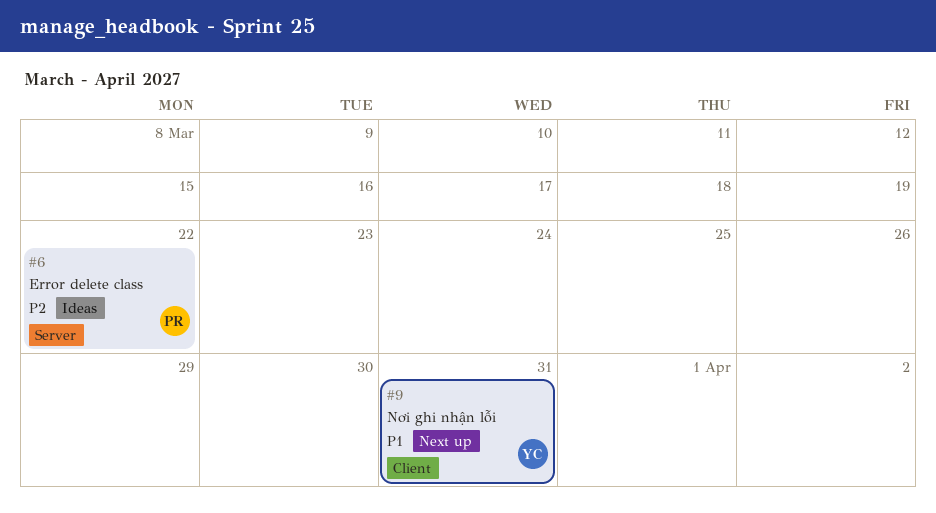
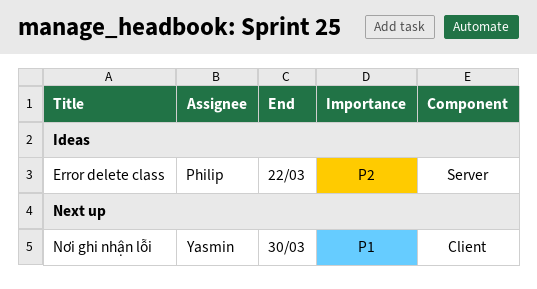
Nơi ghi nhận lỗi, due: Mar 31 -> Mar 30

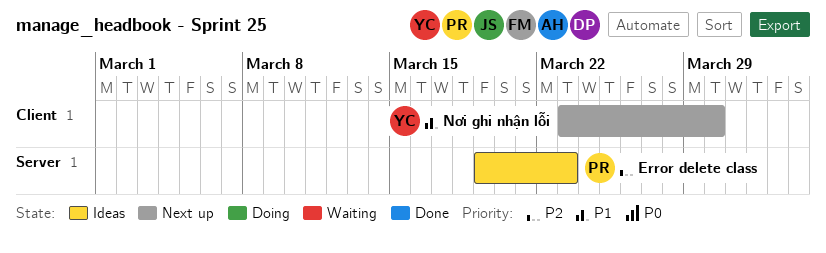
Error delete class, due: Mar 22 -> Mar 23

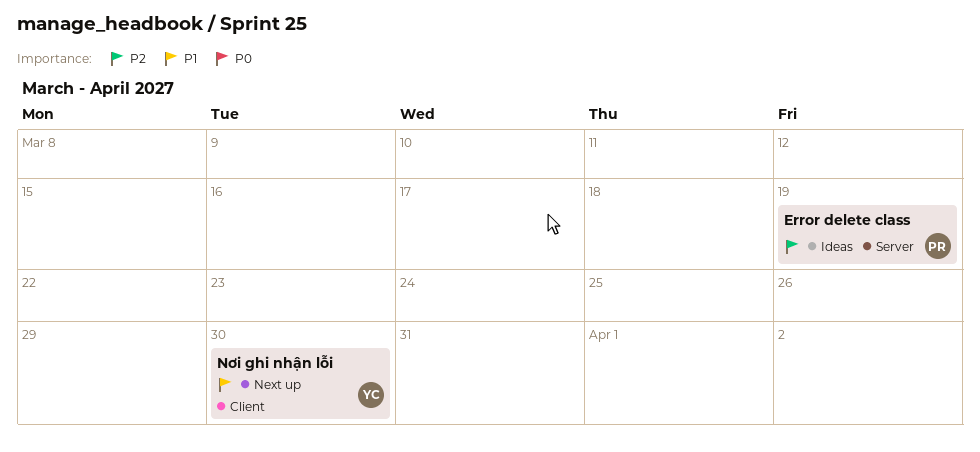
Error delete class, due: Mar 23 -> Mar 19

